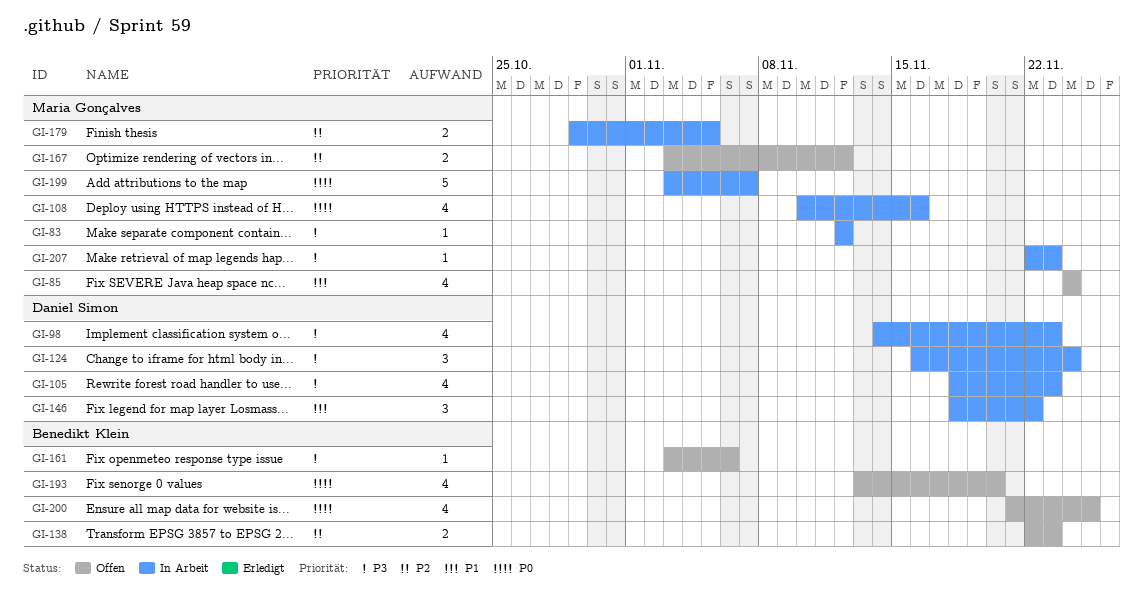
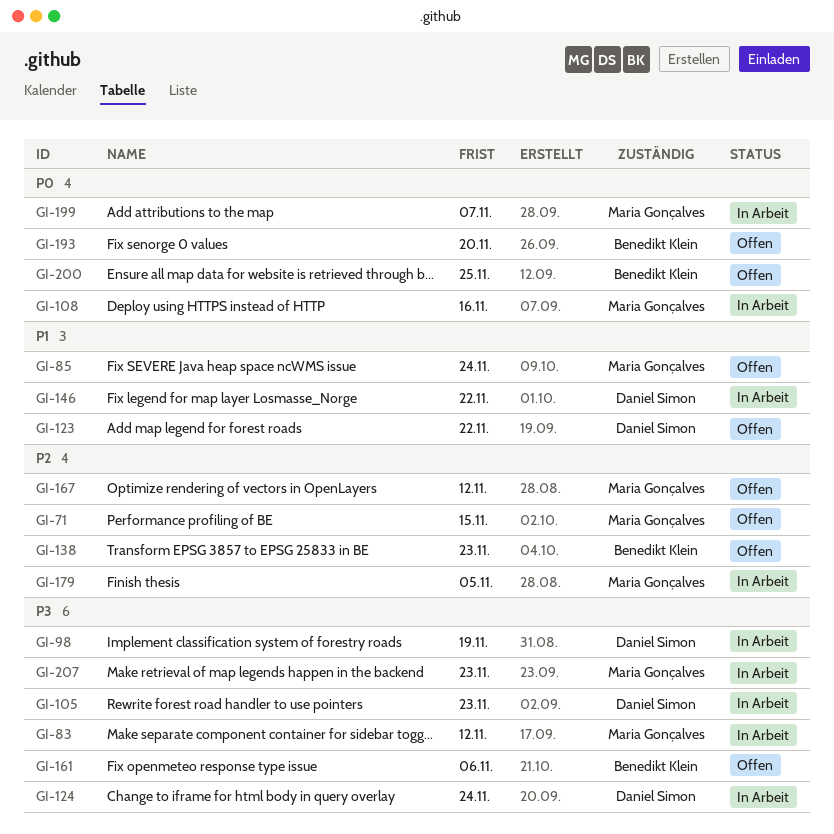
GI-71: none -> present
GI-98, due: Nov 23 -> Nov 19
GI-123: none -> present

